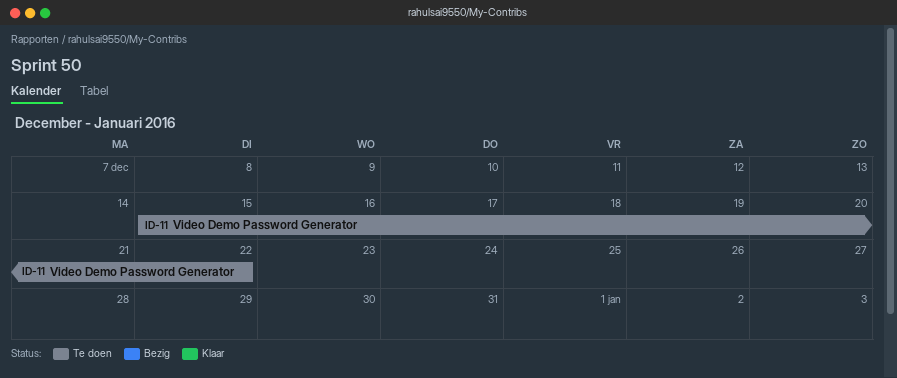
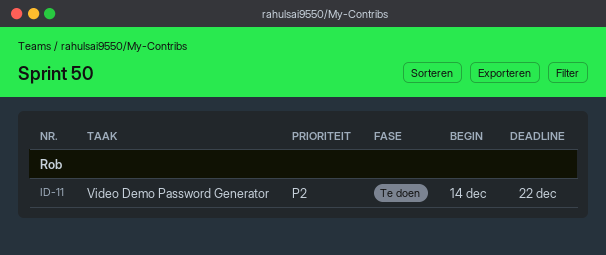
ID-11, start: Dec 15 -> Dec 14

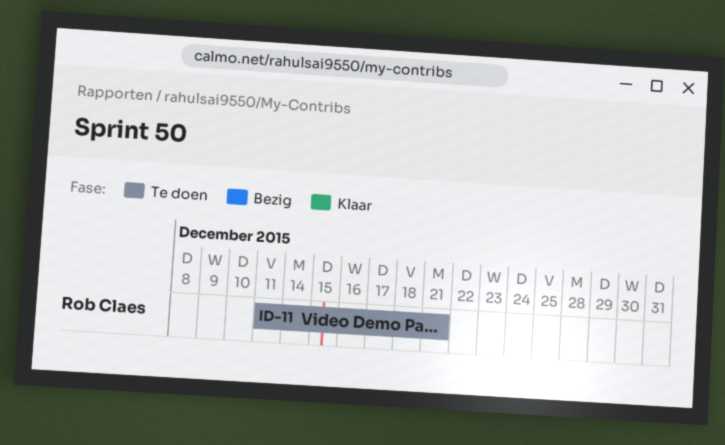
ID-11, start: Dec 14 -> Dec 11
ID-11, due: Dec 22 -> Dec 21

